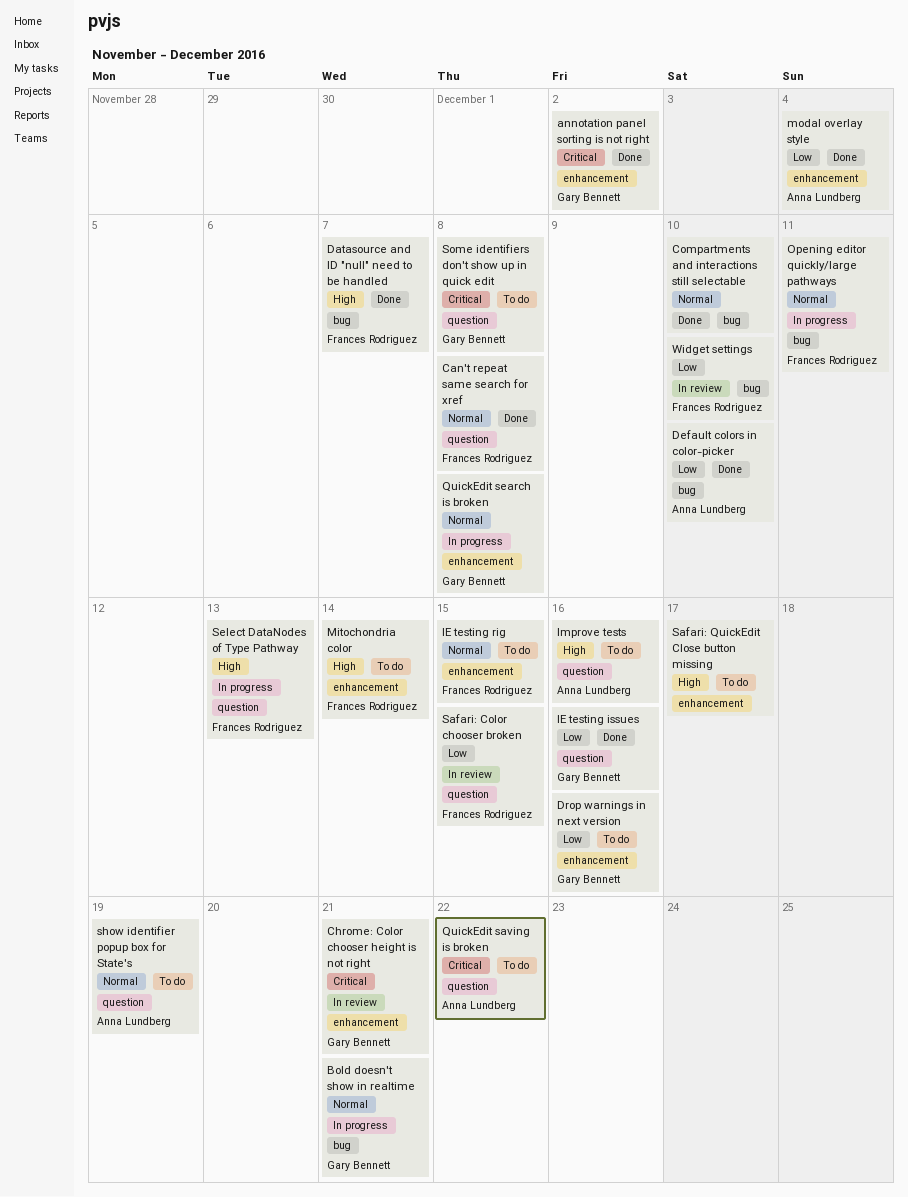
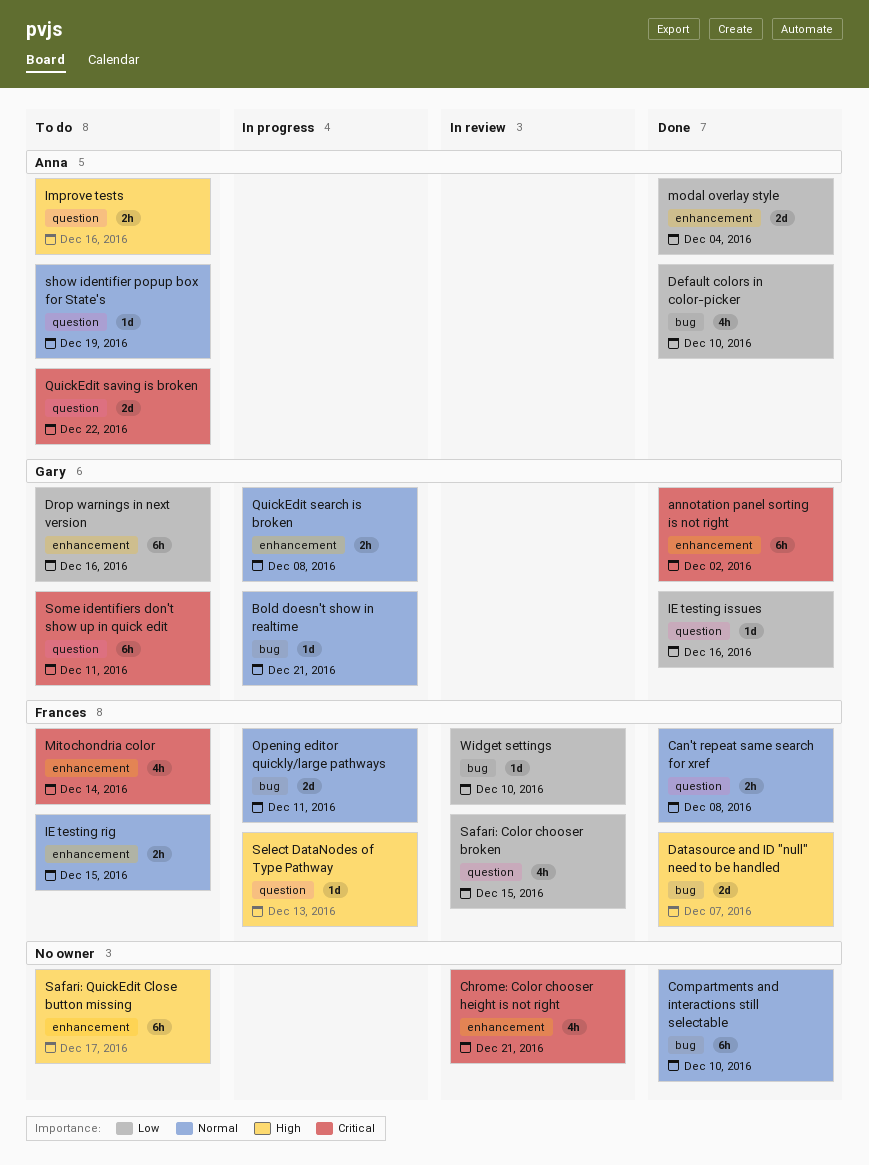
Chrome: Color chooser height is not right, owner: Gary Bennett -> none
Mitochondria color, priority: High -> Critical
Some identifiers don't show up in quick edit, due: Dec 8 -> Dec 11

